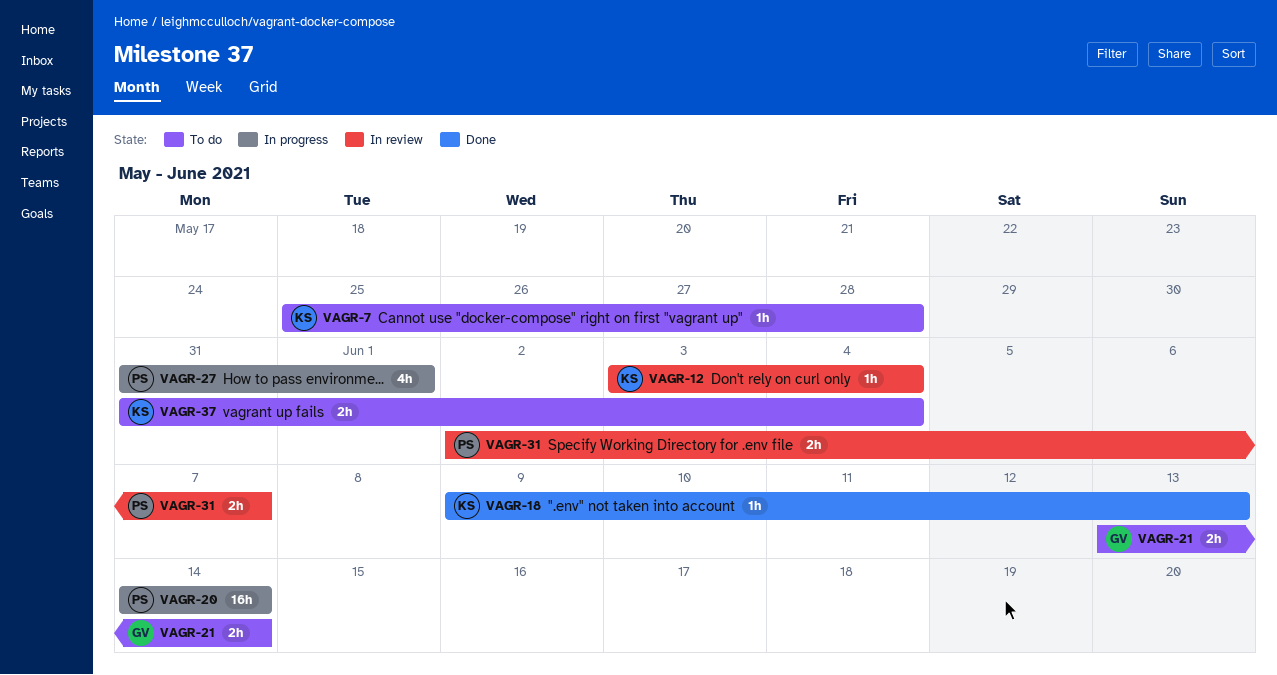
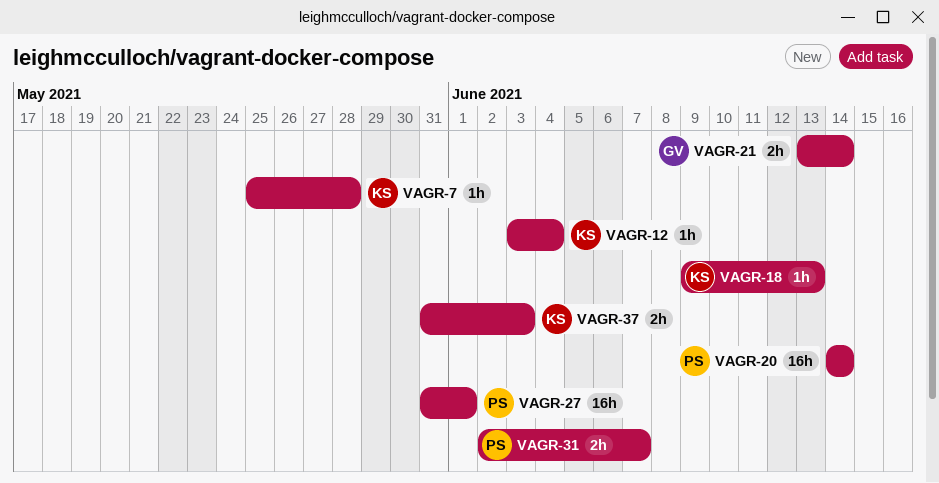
VAGR-27, estimate: 4h -> 16h
VAGR-37, due: Jun 4 -> Jun 3

